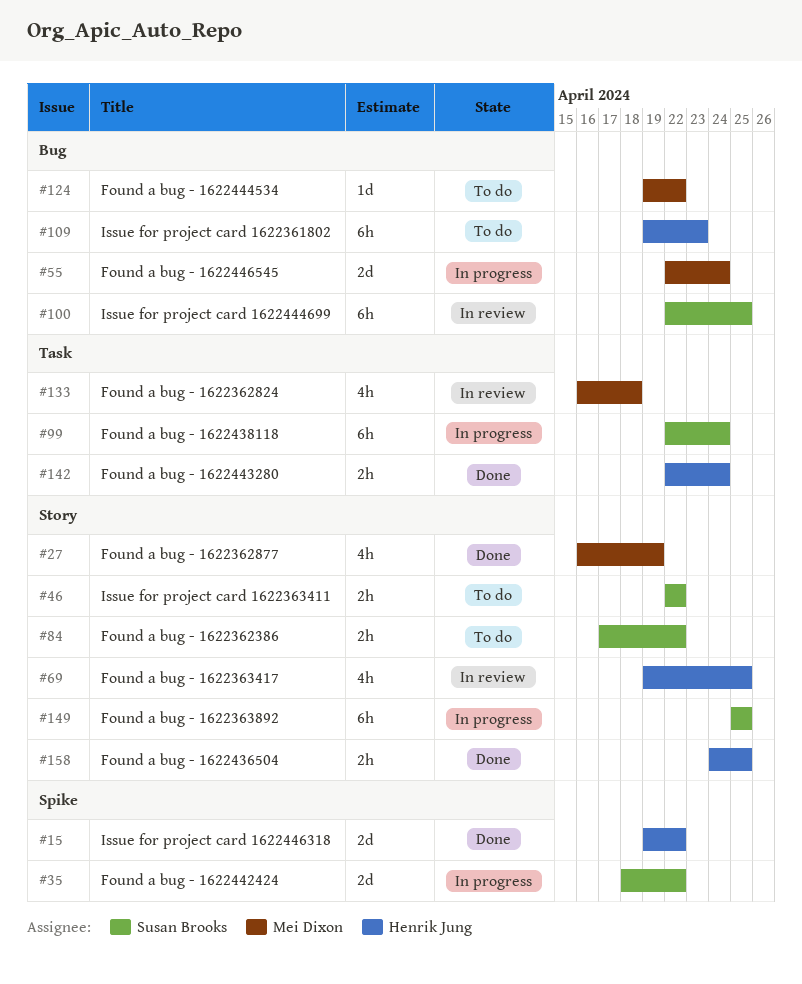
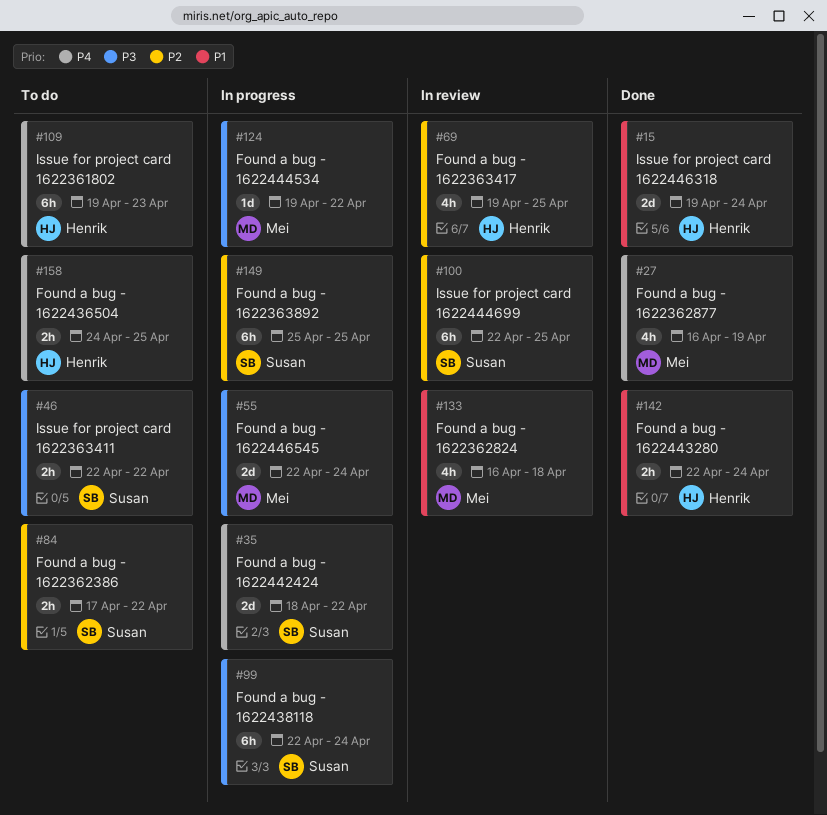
#15, due: Apr 22 -> Apr 24
#124, status: To do -> In progress
#158, status: Done -> To do

